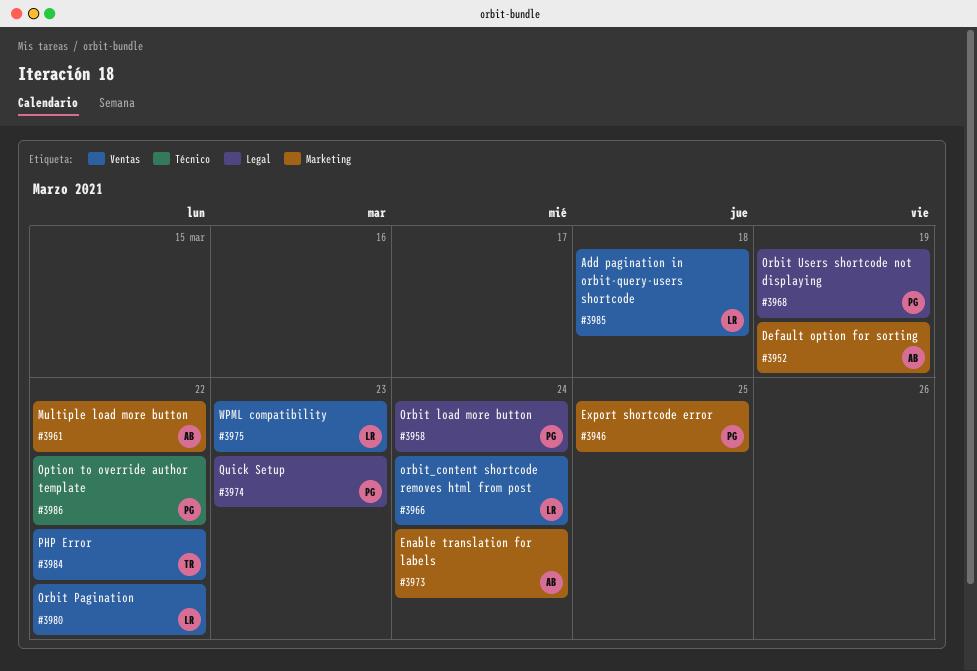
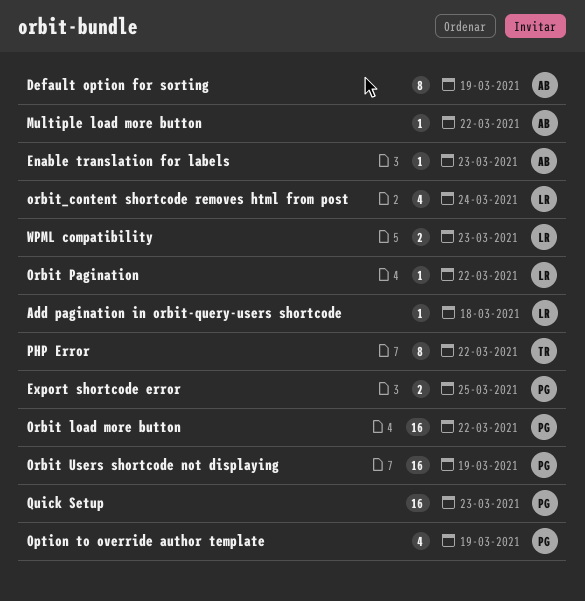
Enable translation for labels, due: Mar 24 -> Mar 23
Option to override author template, due: Mar 22 -> Mar 19
Orbit load more button, due: Mar 24 -> Mar 22

